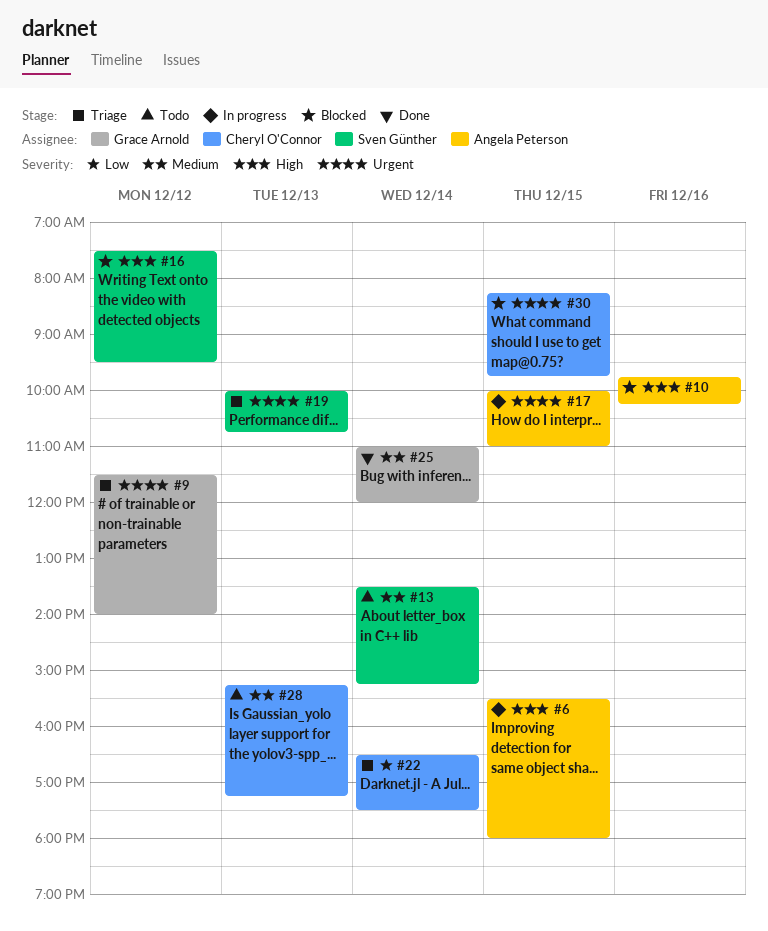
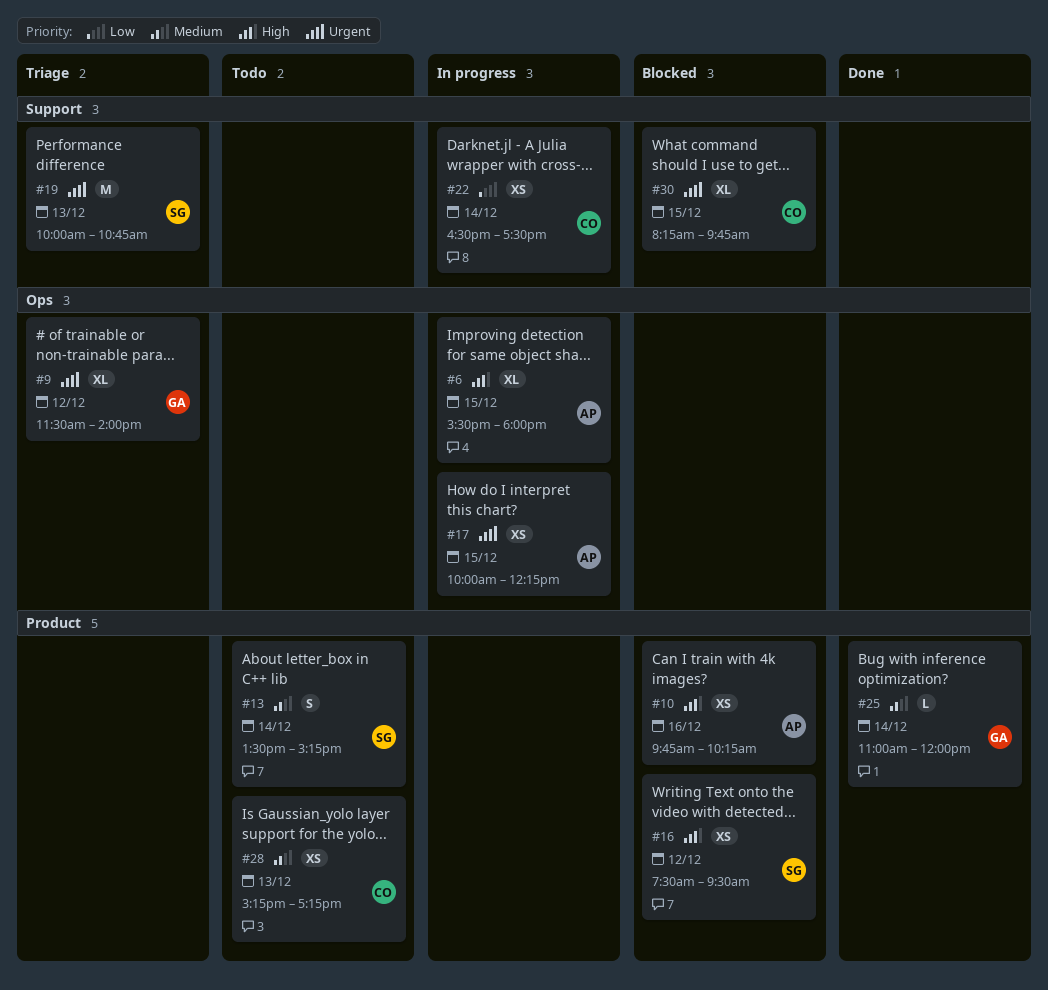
#17, ends: 11:00 -> 12:15
#22, status: Triage -> In progress

